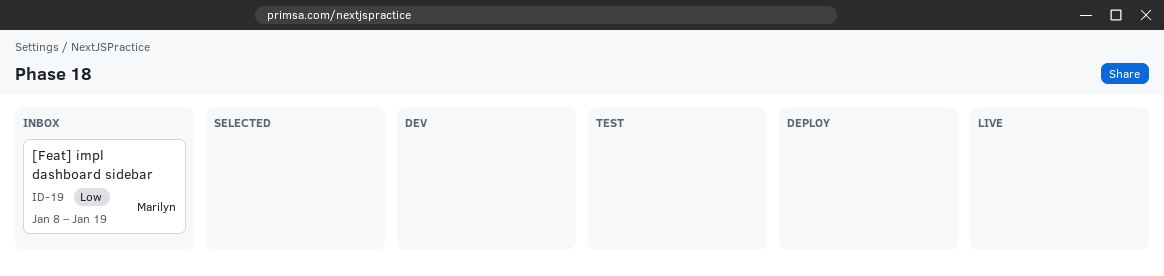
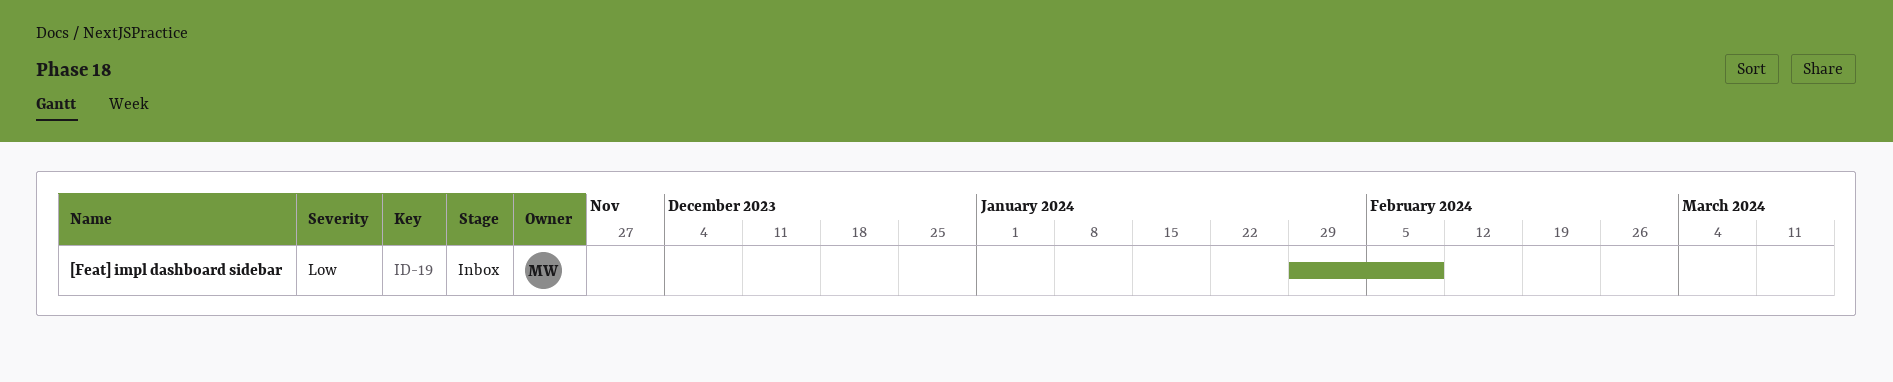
ID-19, start: Jan 8 -> Jan 29
ID-19, due: Jan 19 -> Feb 9

